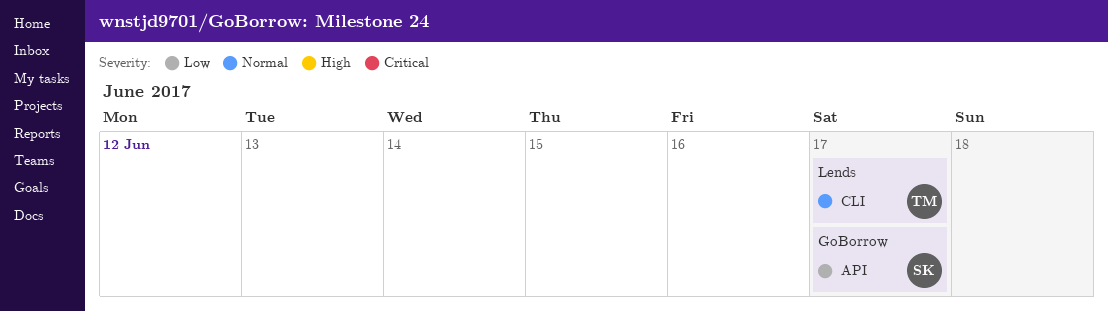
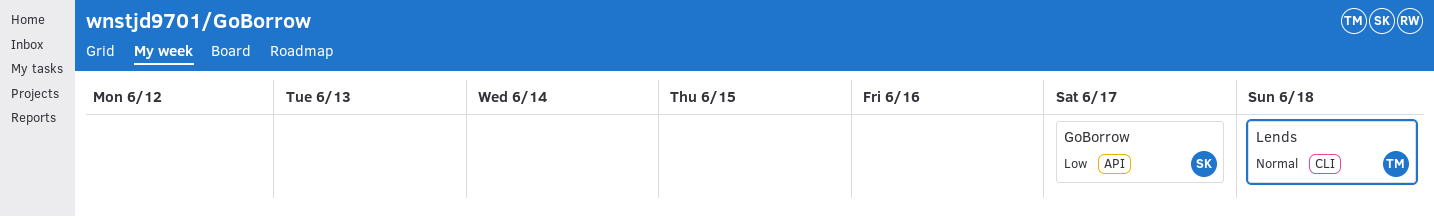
Lends, due: Jun 17 -> Jun 18

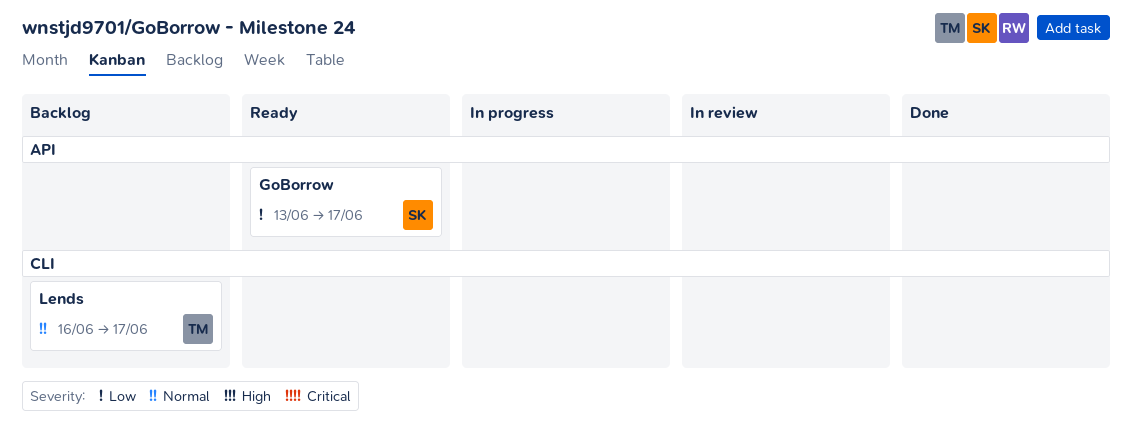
Lends, due: Jun 18 -> Jun 17

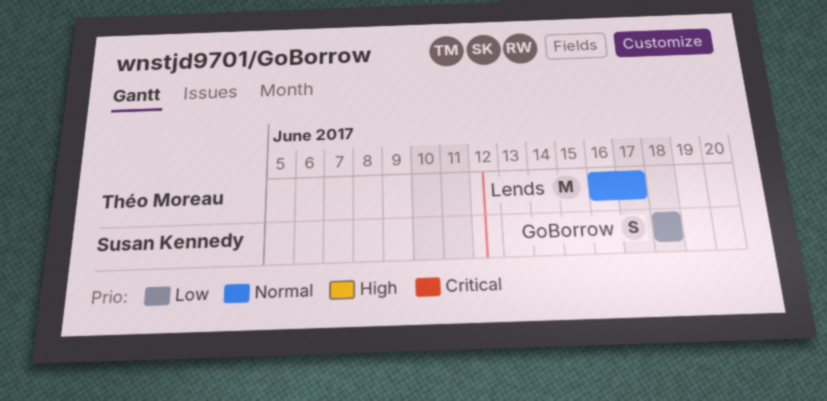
GoBorrow, start: Jun 13 -> Jun 18
GoBorrow, due: Jun 17 -> Jun 18

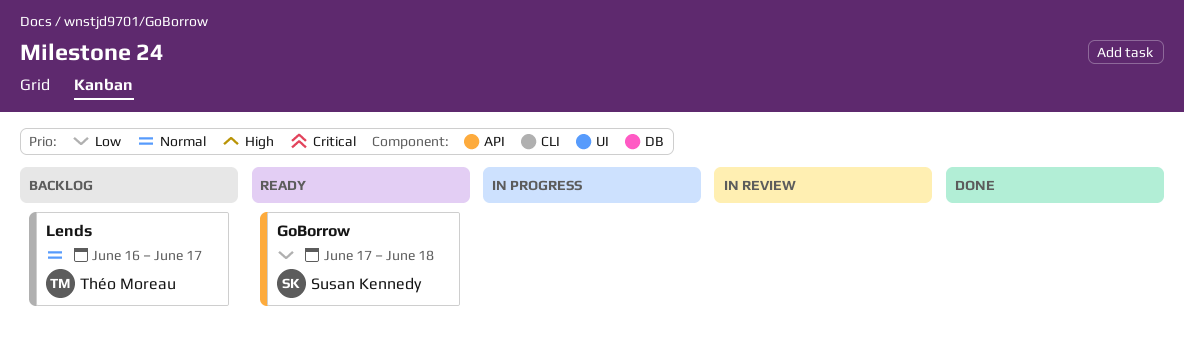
GoBorrow, start: Jun 18 -> Jun 17

